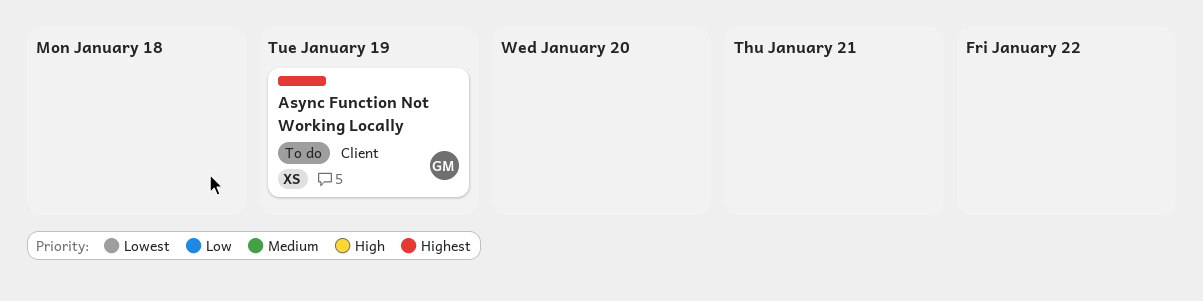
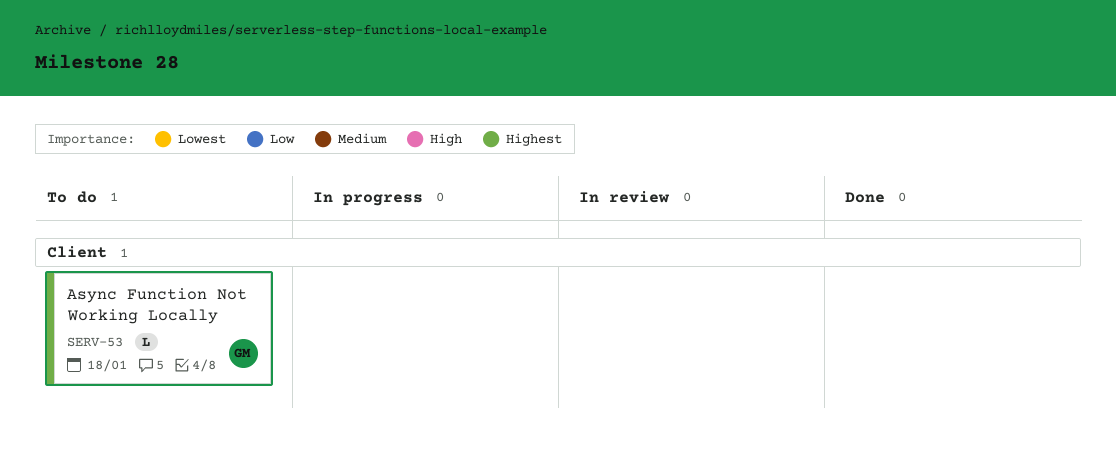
Async Function Not Working Locally, estimate: XS -> L
Async Function Not Working Locally, due: Jan 19 -> Jan 18

